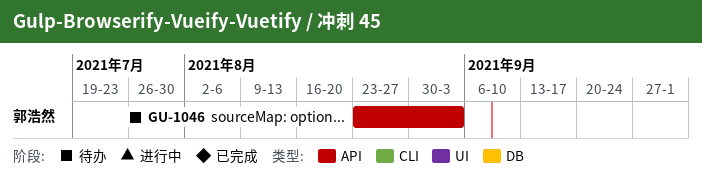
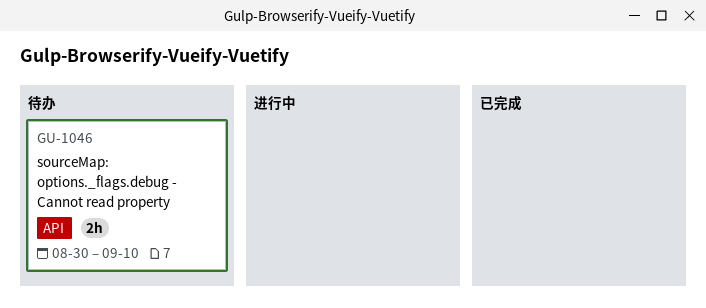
GU-1046, start: Aug 23 -> Aug 30
GU-1046, due: Sep 3 -> Sep 10

